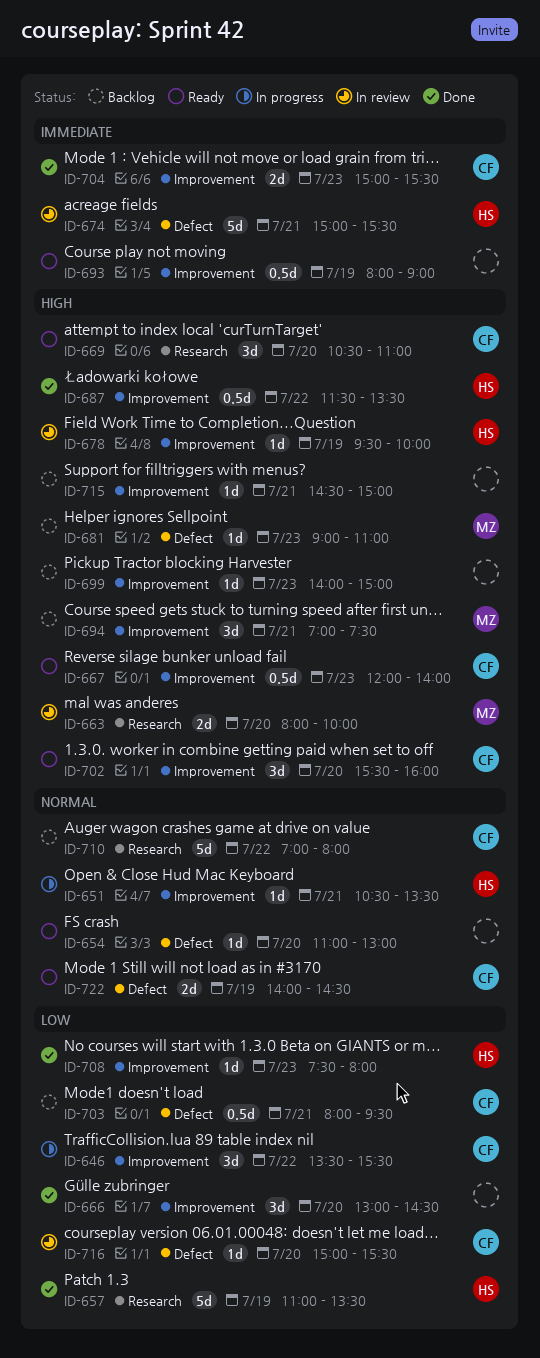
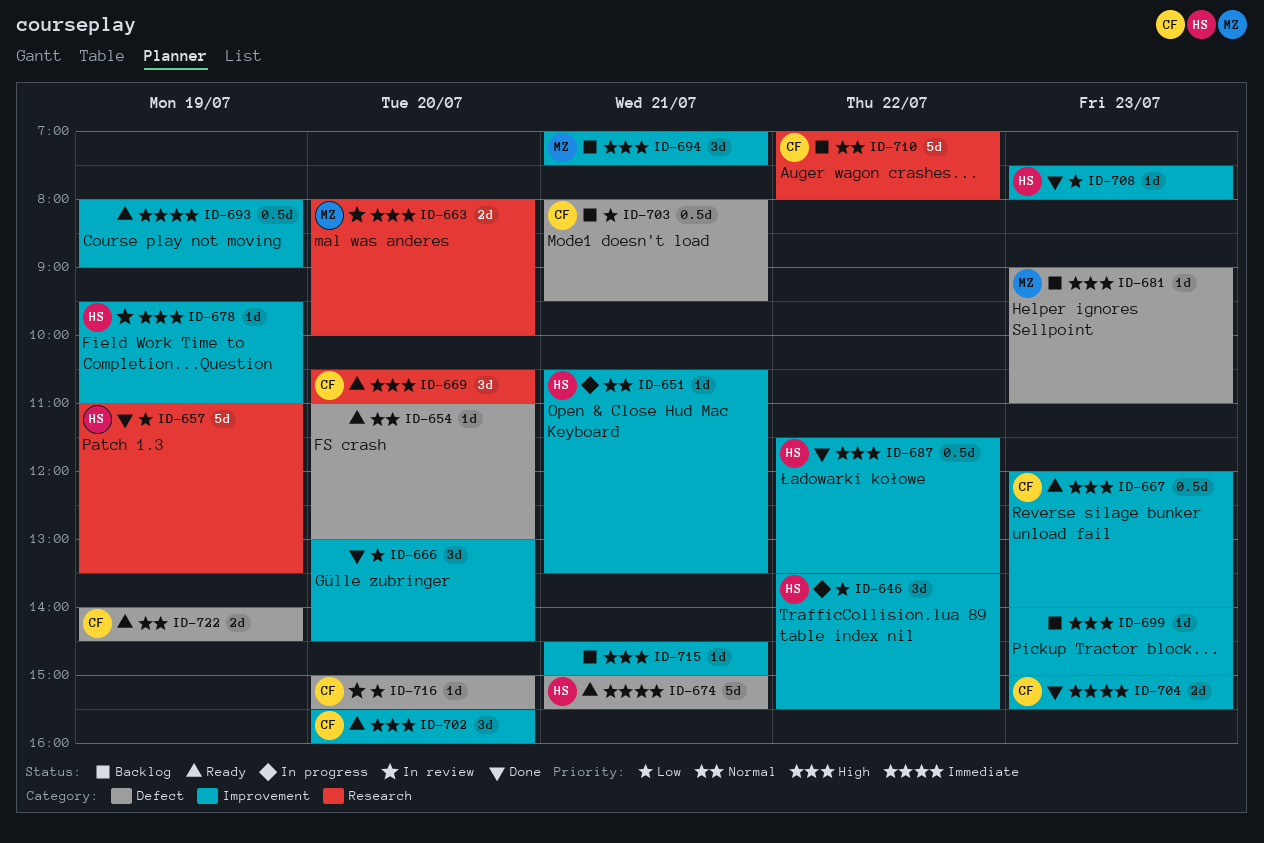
ID-646, owner: CF -> HS
ID-674, status: In review -> Ready
ID-678, ends: 10:00 -> 11:00

